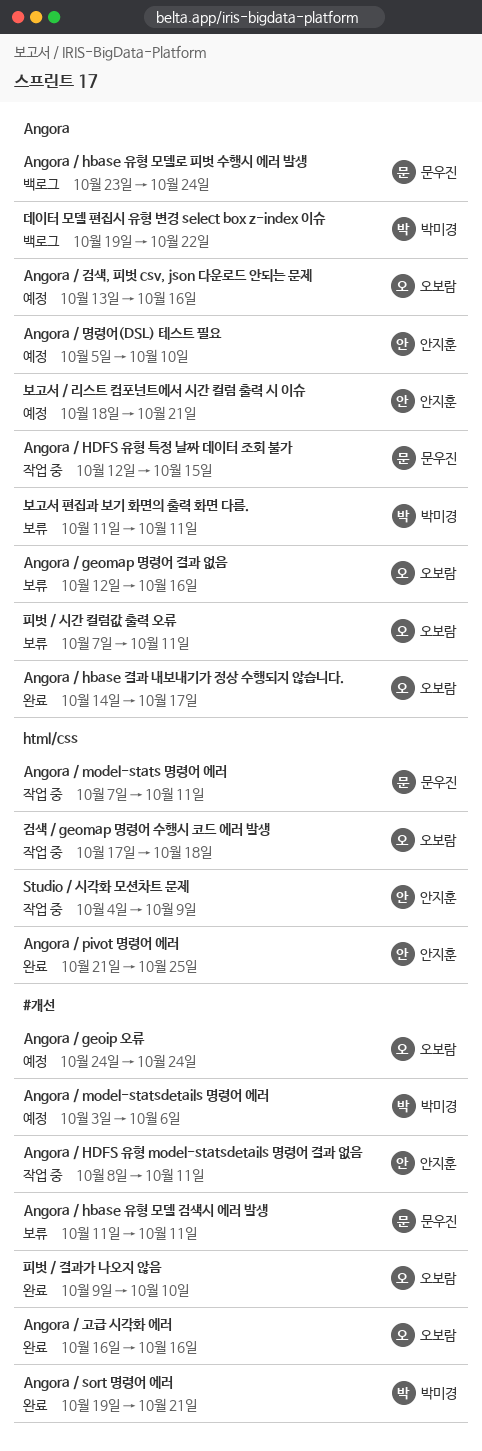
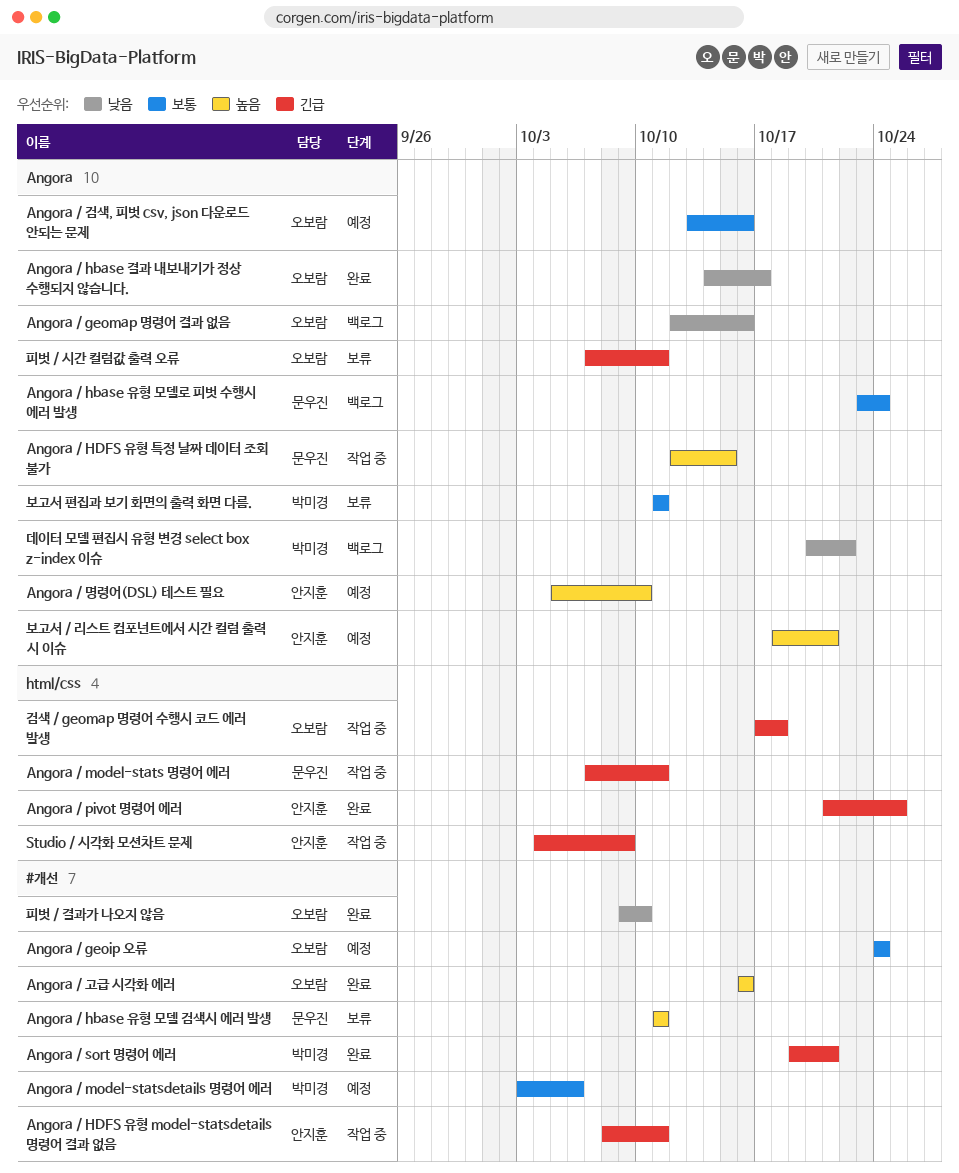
Angora / geomap 명령어 결과 없음, status: 보류 -> 백로그
데이터 모델 편집시 유형 변경 select box z-index 이슈, start: Oct 19 -> Oct 20

